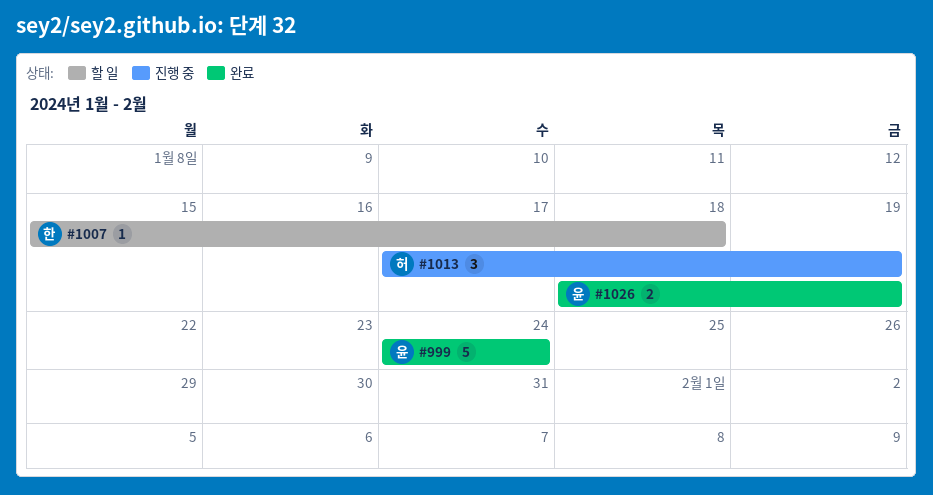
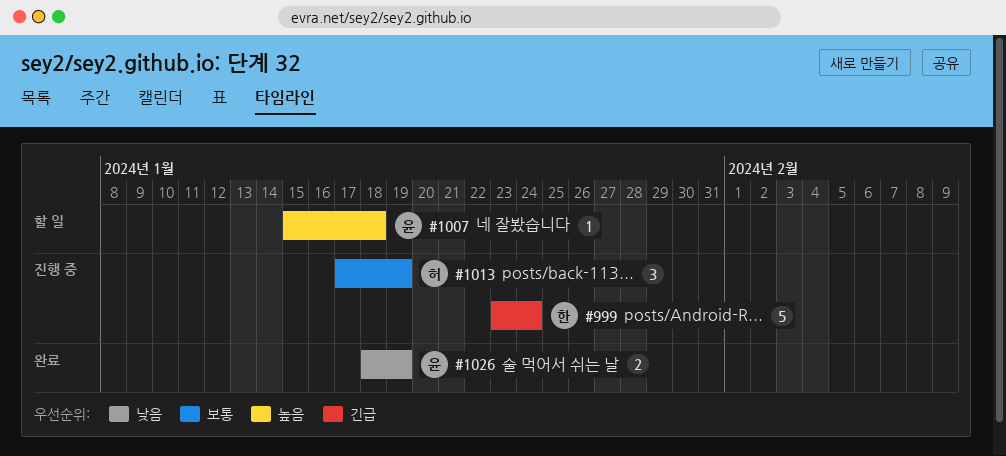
#999, status: 완료 -> 진행 중
#999, owner: 윤 -> 한
#999, start: Jan 24 -> Jan 23
#1007, owner: 한 -> 윤

